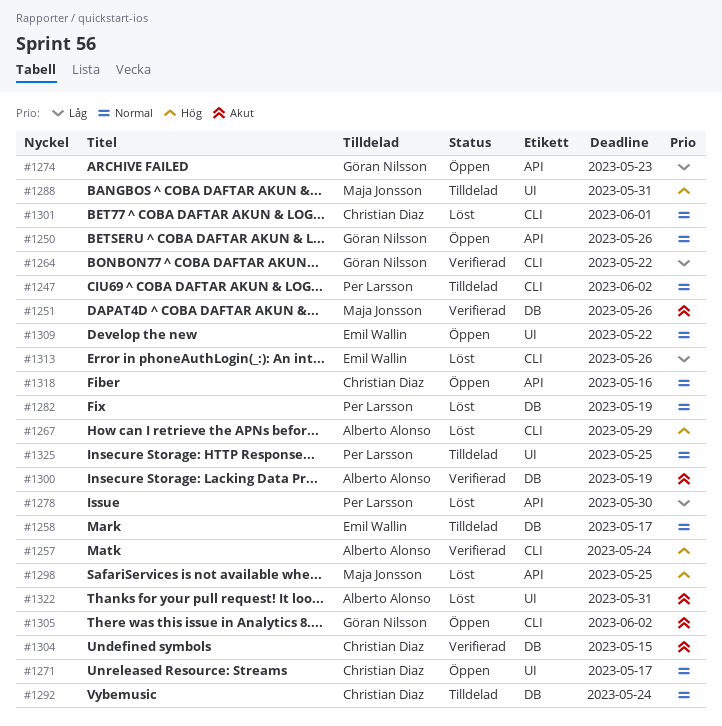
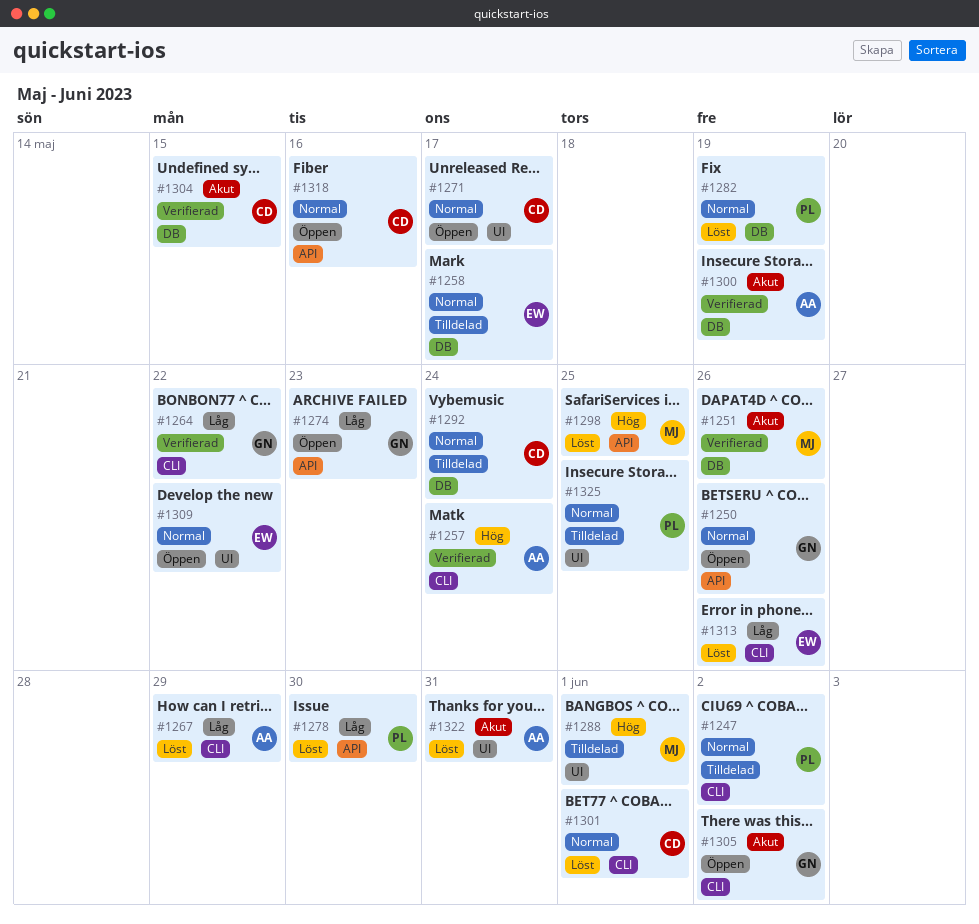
#1267, priority: Hög -> Låg
#1288, due: May 31 -> Jun 1

